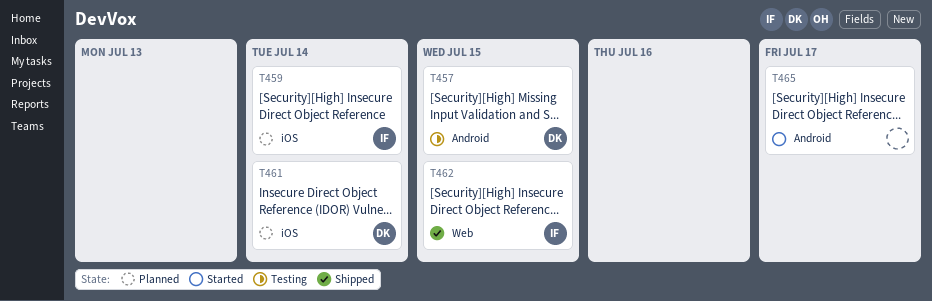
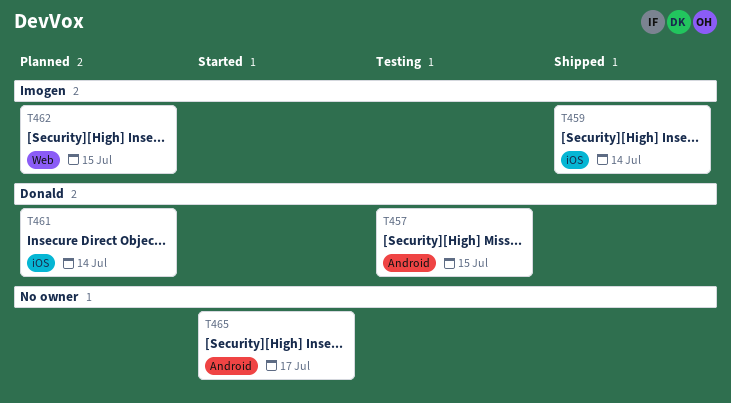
T459, status: Planned -> Shipped
T462, status: Shipped -> Planned

